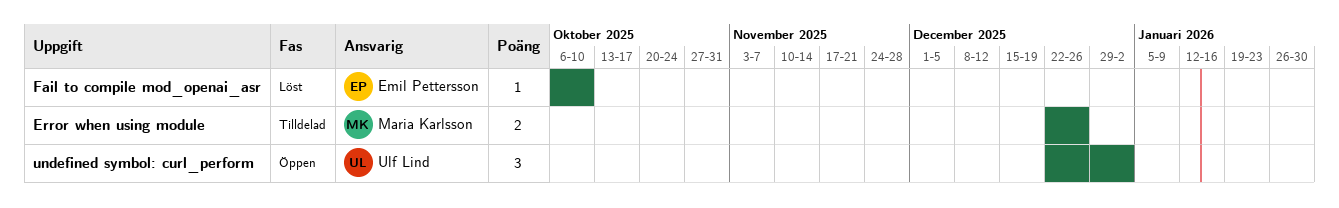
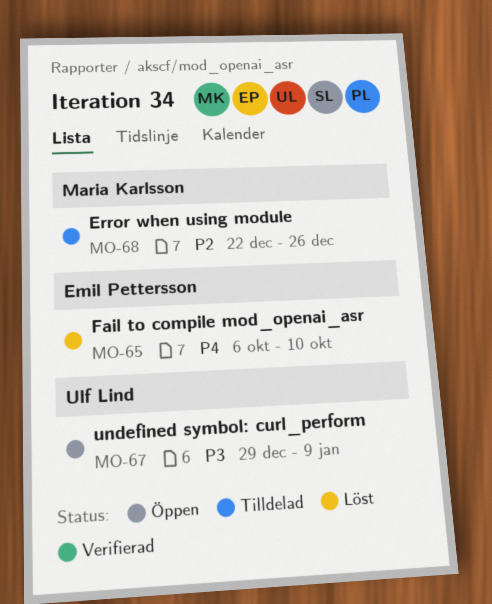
undefined symbol: curl_perform, start: Dec 22 -> Dec 29
undefined symbol: curl_perform, due: Jan 2 -> Jan 9

